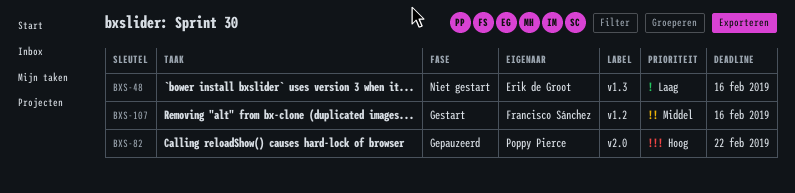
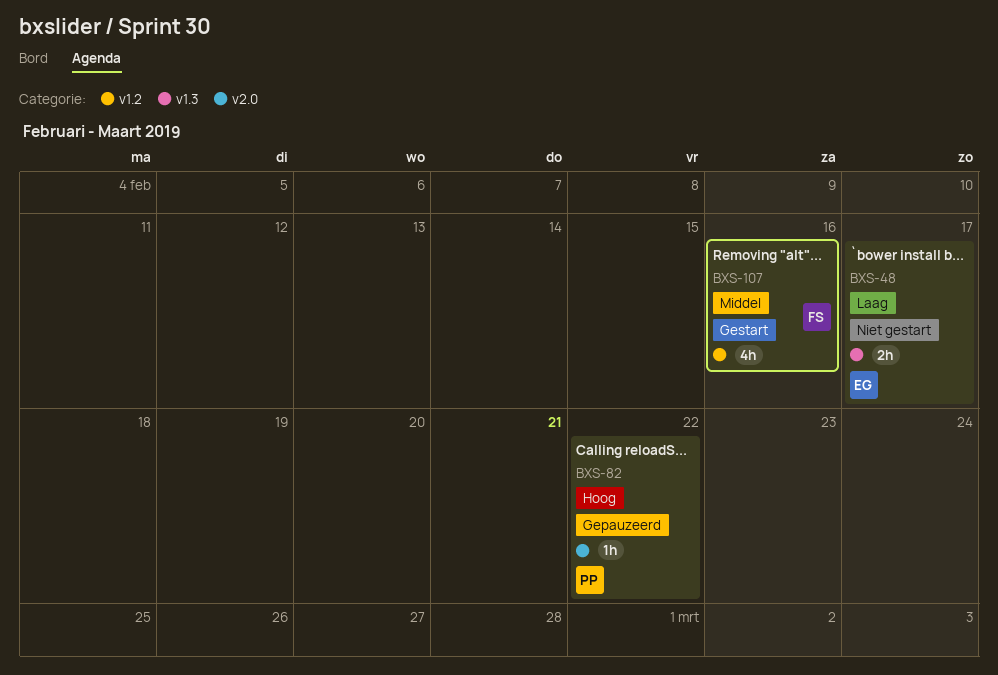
BXS-48, due: Feb 16 -> Feb 17

